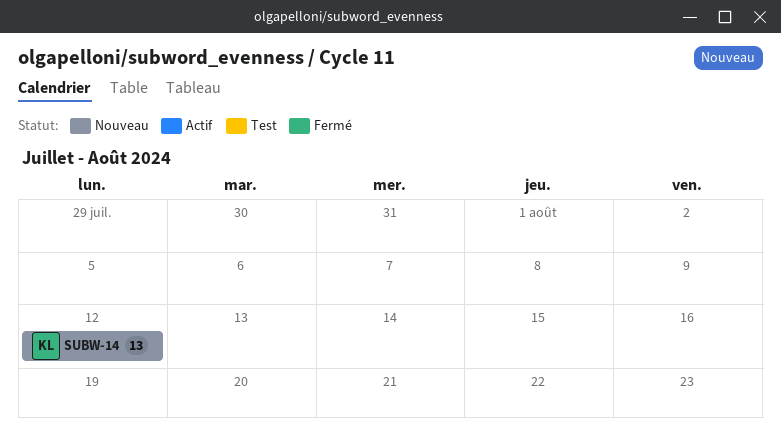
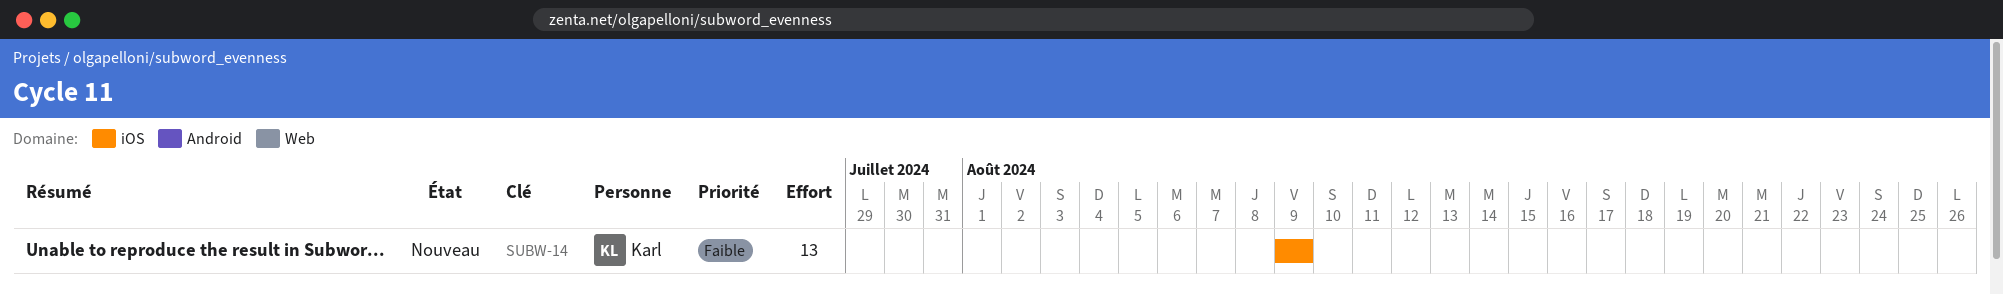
SUBW-14, start: Aug 12 -> Aug 9
SUBW-14, due: Aug 12 -> Aug 9

